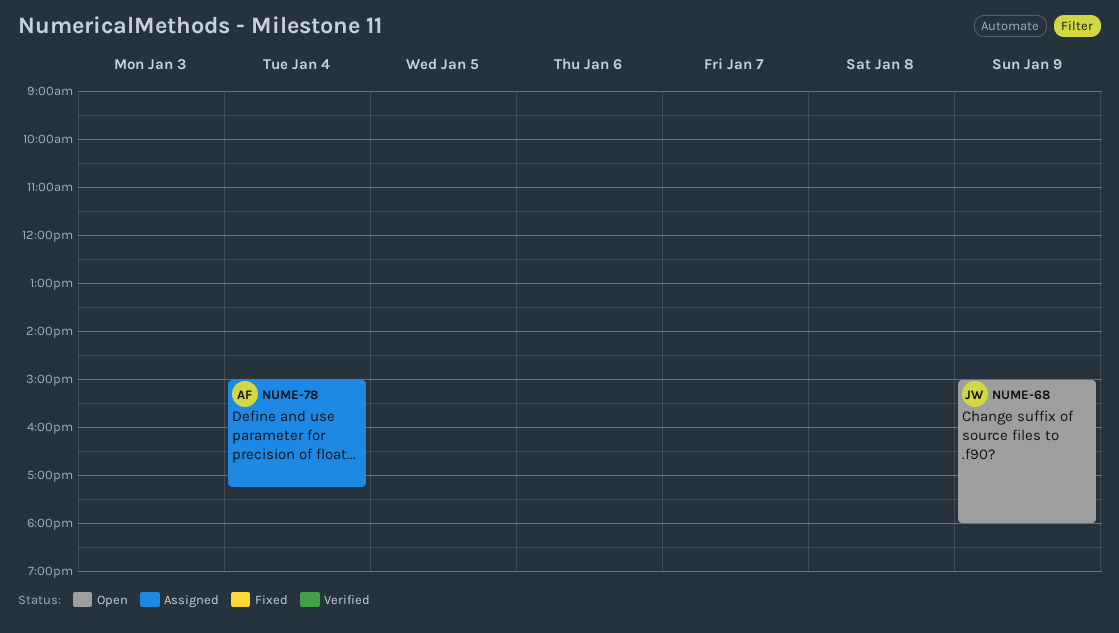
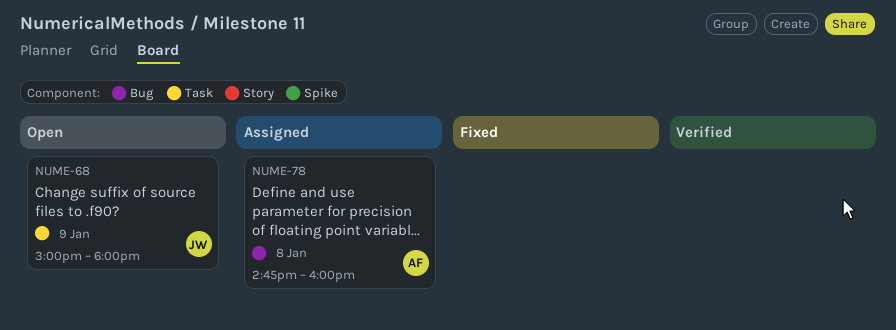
NUME-78, day: Jan 4 -> Jan 8
NUME-78, begins: 15:00 -> 14:45
NUME-78, ends: 17:15 -> 16:00

